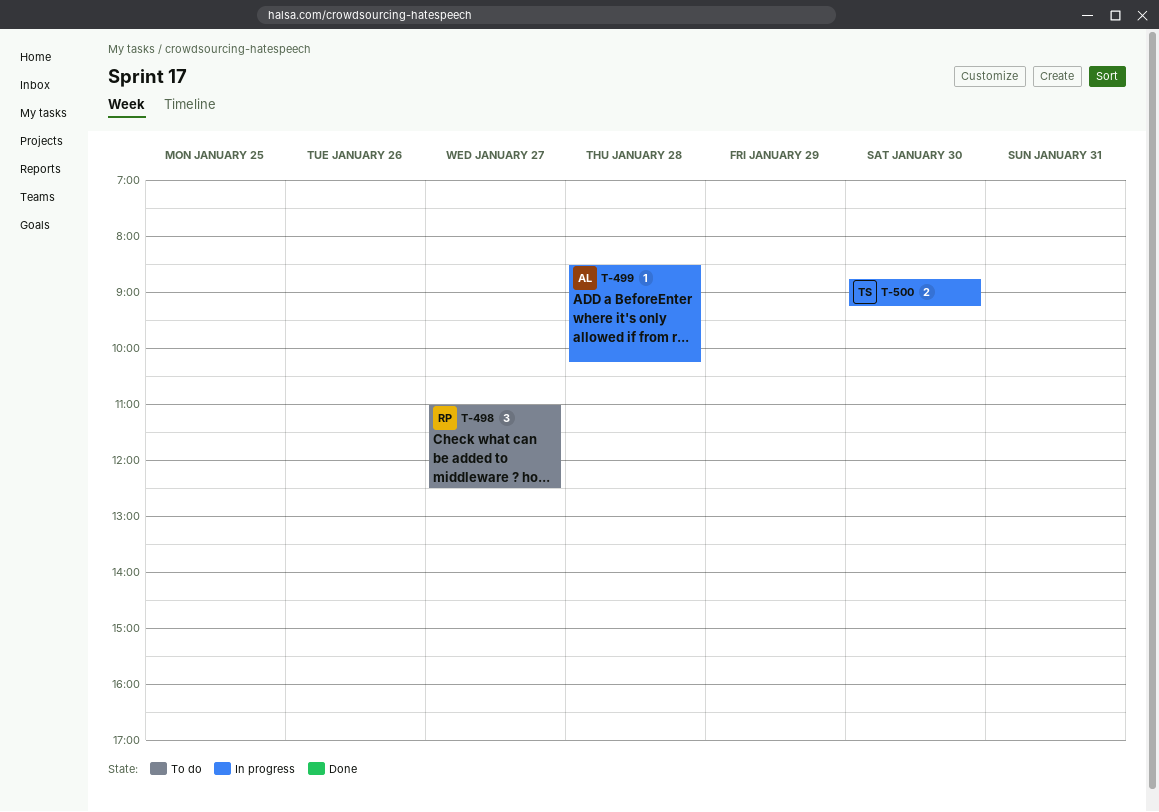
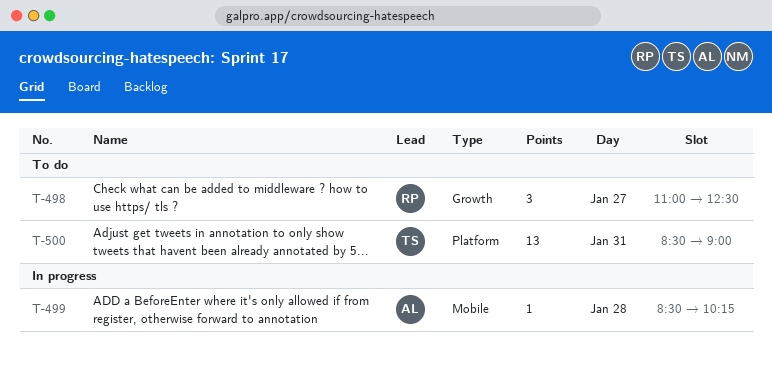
T-500, status: In progress -> To do
T-500, estimate: 2 -> 13
T-500, day: Jan 30 -> Jan 31
T-500, begins: 08:45 -> 08:30
T-500, ends: 09:15 -> 09:00

